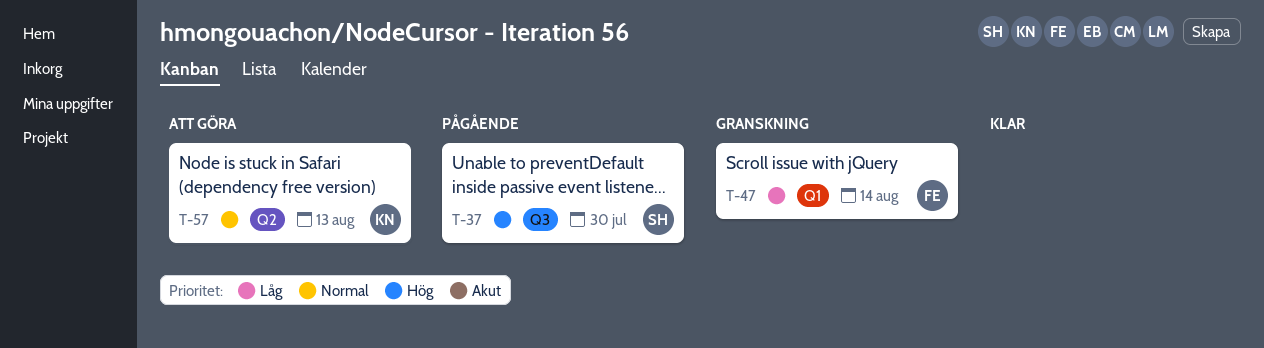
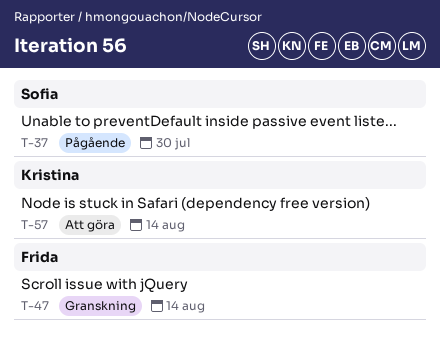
T-57, due: Aug 13 -> Aug 14

